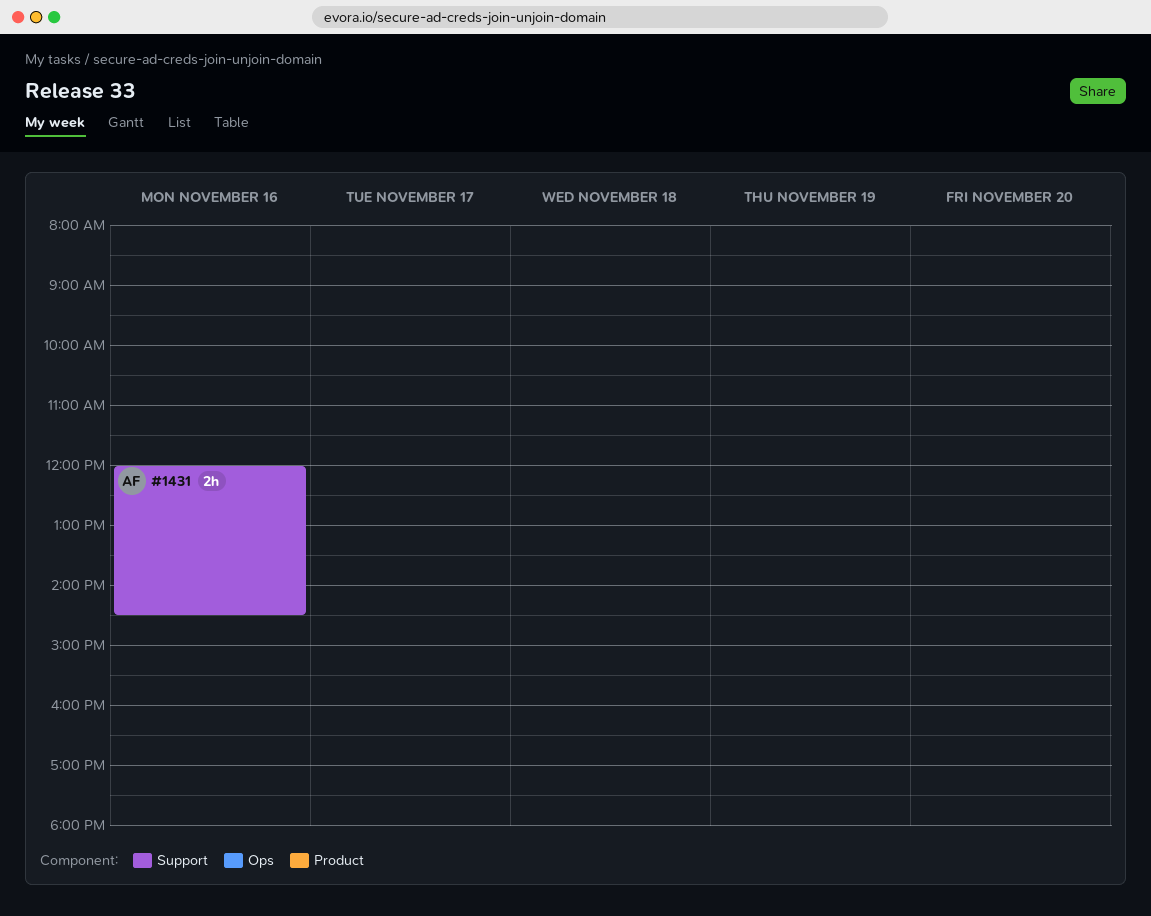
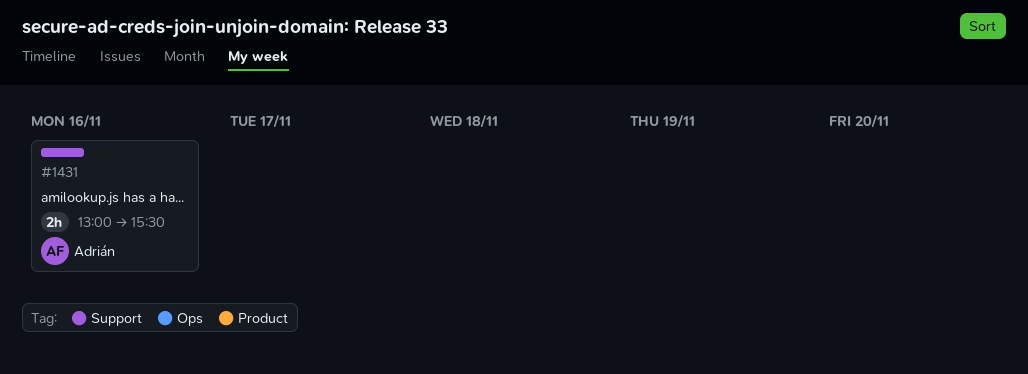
#1431, begins: 12:00 -> 13:00
#1431, ends: 14:30 -> 15:30

